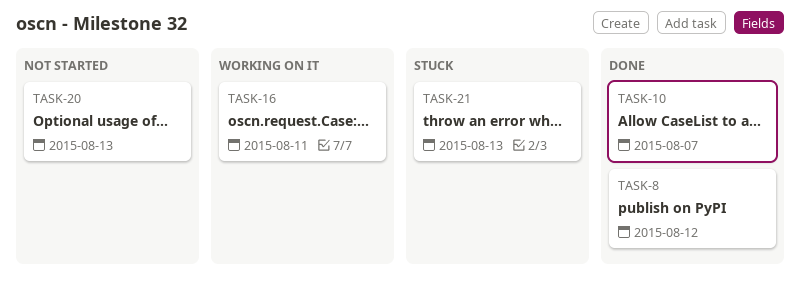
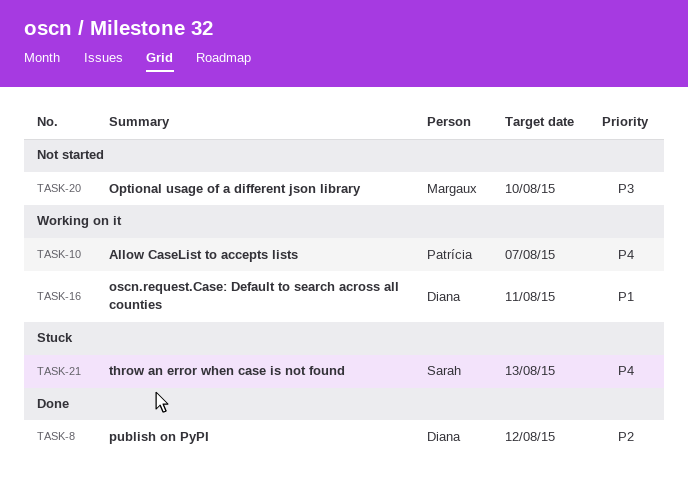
TASK-10, status: Done -> Working on it
TASK-20, due: Aug 13 -> Aug 10

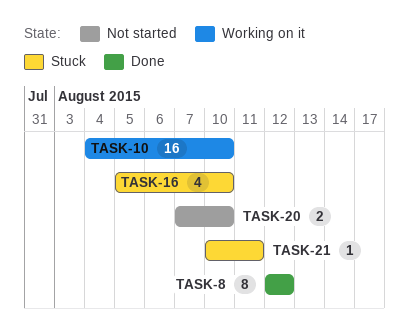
TASK-10, due: Aug 7 -> Aug 10
TASK-16, status: Working on it -> Stuck
TASK-16, due: Aug 11 -> Aug 10
TASK-21, due: Aug 13 -> Aug 11

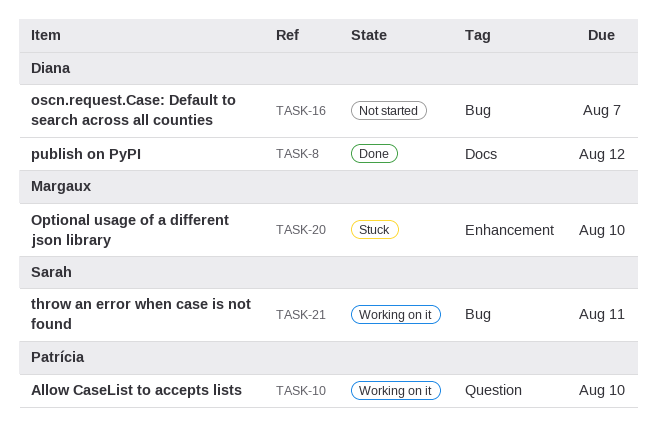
TASK-16, status: Stuck -> Not started
TASK-16, due: Aug 10 -> Aug 7
TASK-20, status: Not started -> Stuck
TASK-21, status: Stuck -> Working on it

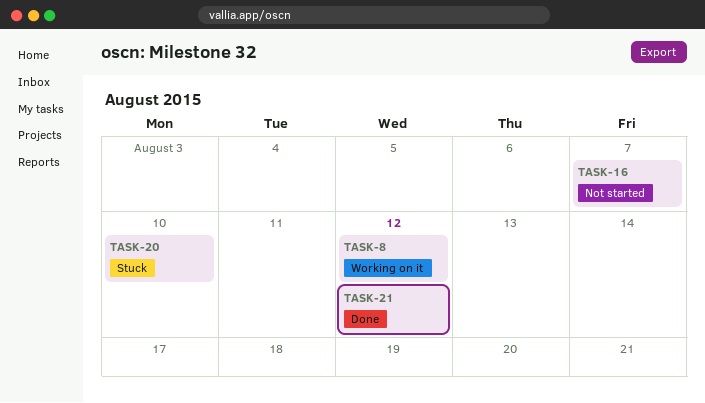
TASK-8, status: Done -> Working on it
TASK-10: present -> none
TASK-21, status: Working on it -> Done
TASK-21, due: Aug 11 -> Aug 12

